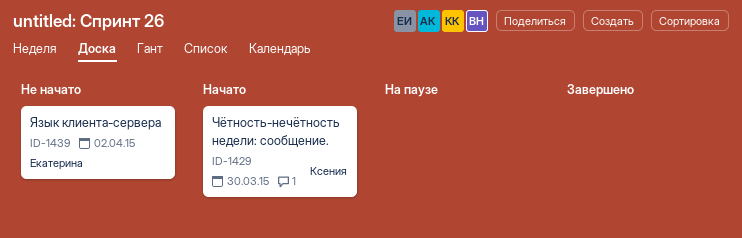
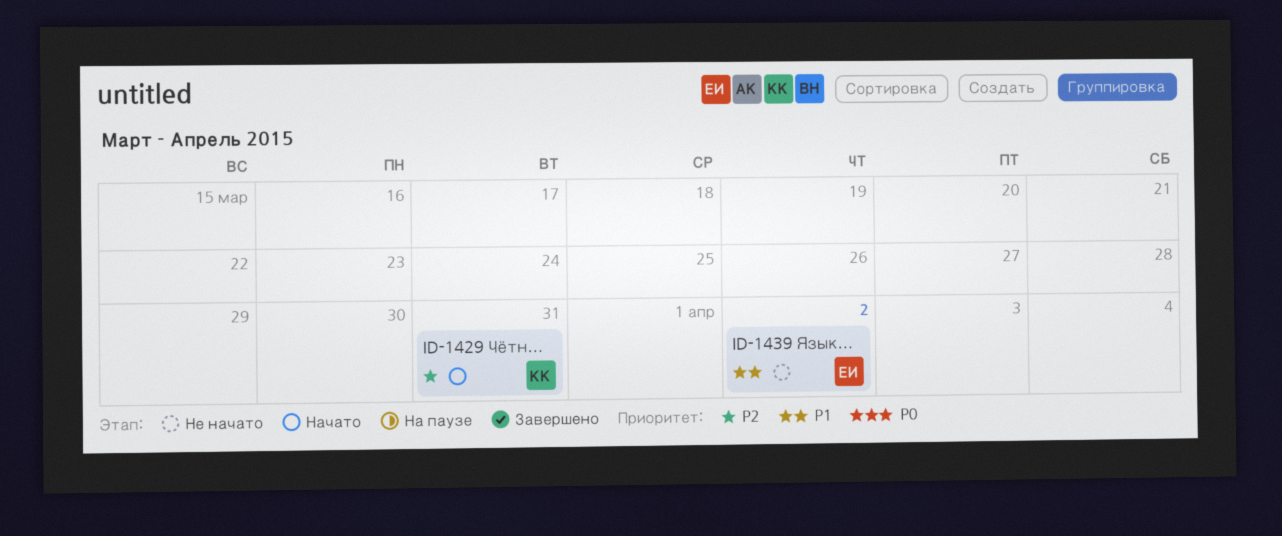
ID-1429, due: Mar 30 -> Mar 31

